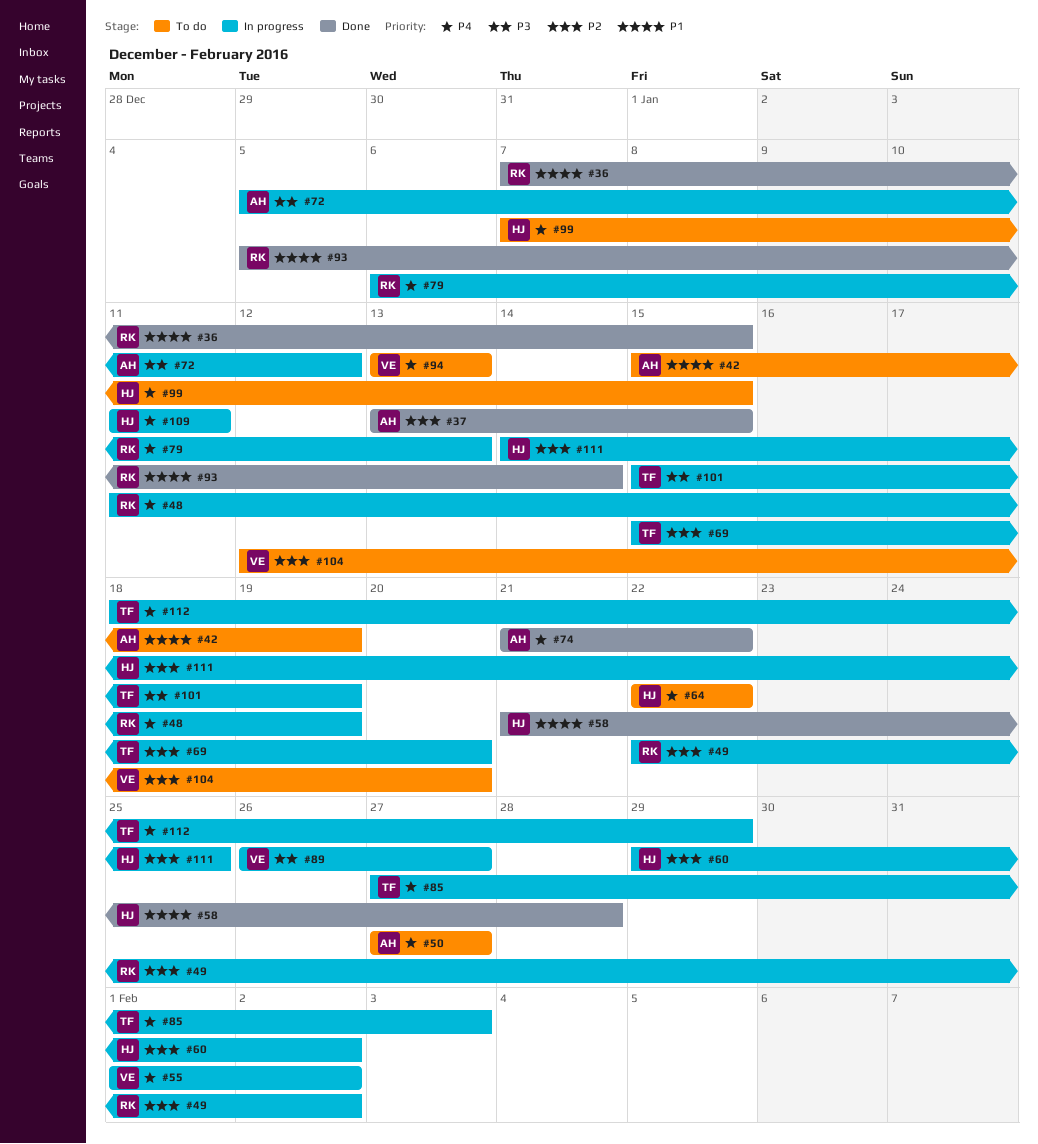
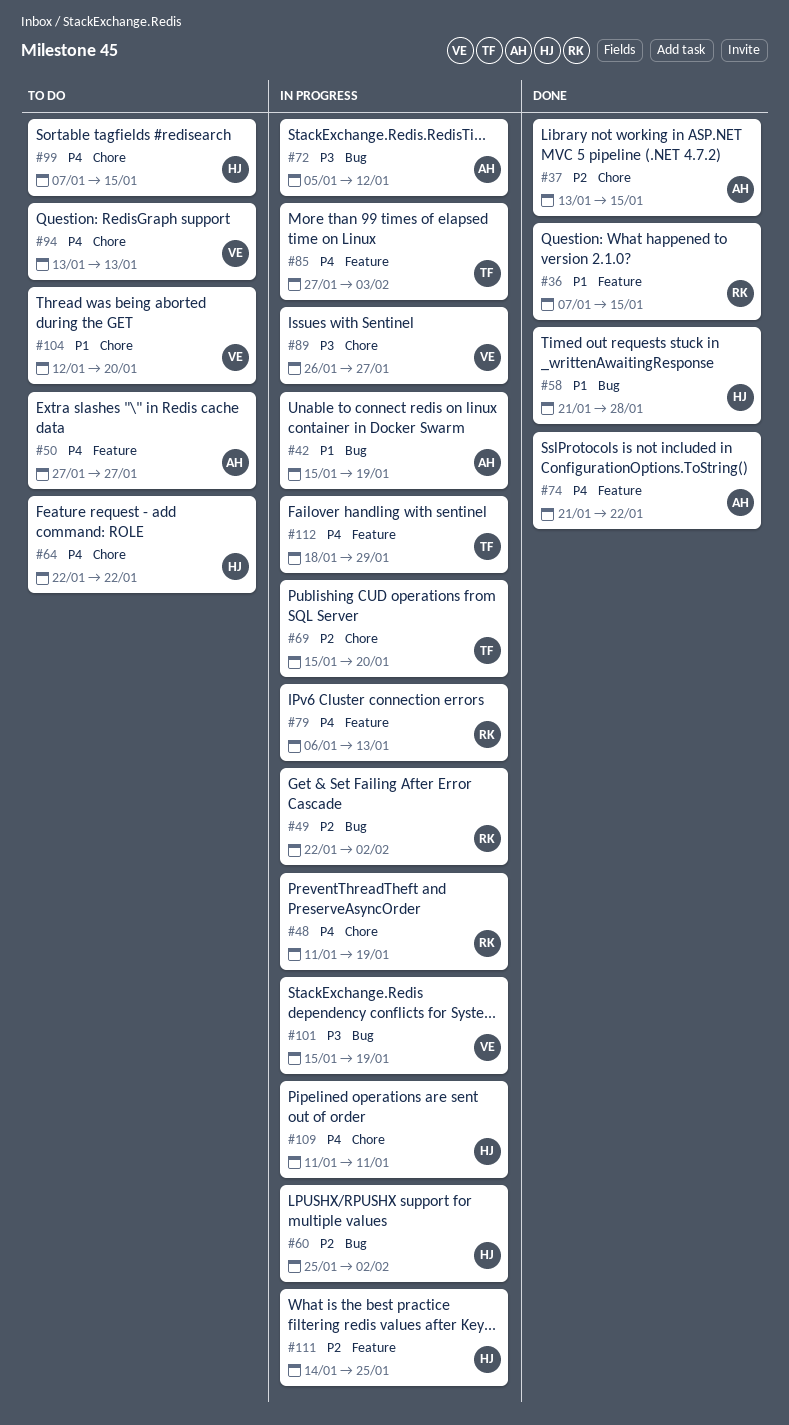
#42, status: To do -> In progress
#55: present -> none
#60, start: Jan 29 -> Jan 25
#93: present -> none
#101, owner: TF -> VE
#104, priority: P2 -> P1

